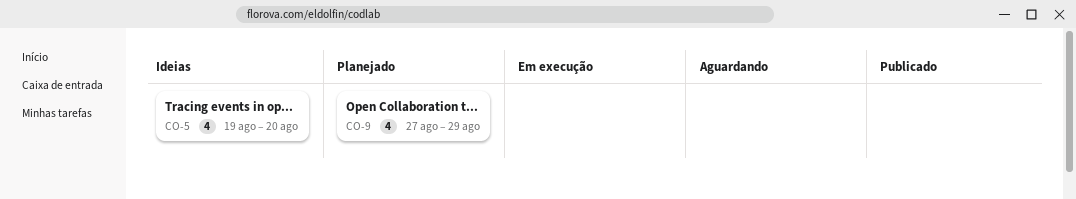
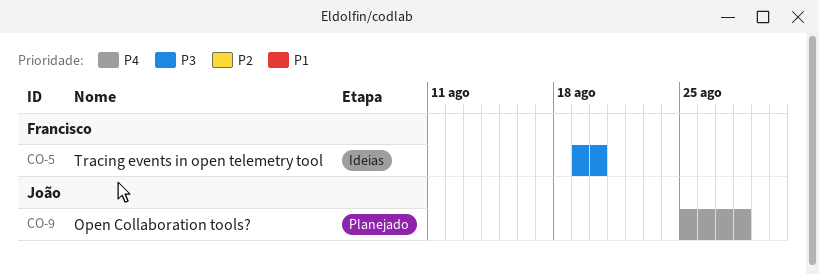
CO-9, start: Aug 27 -> Aug 25
CO-9, due: Aug 29 -> Aug 28

